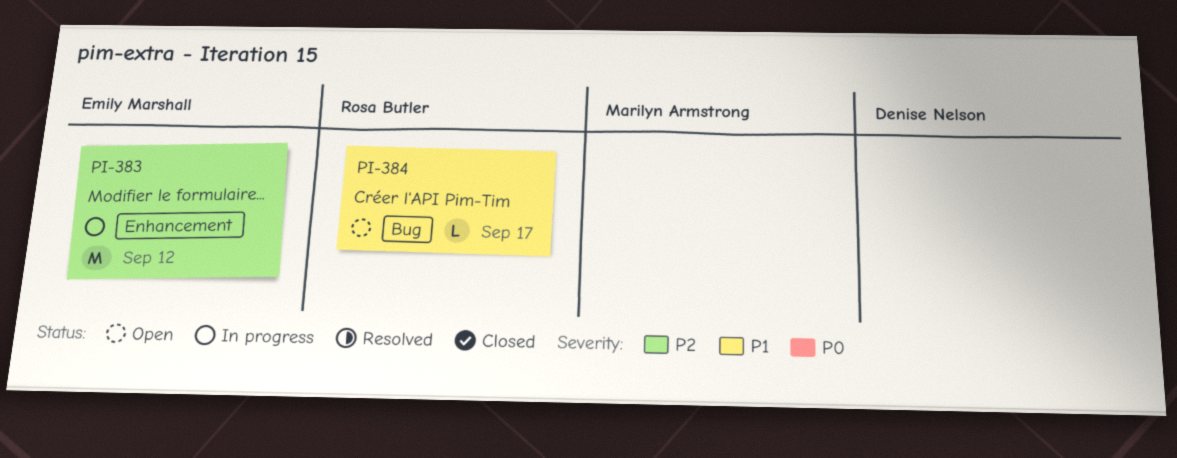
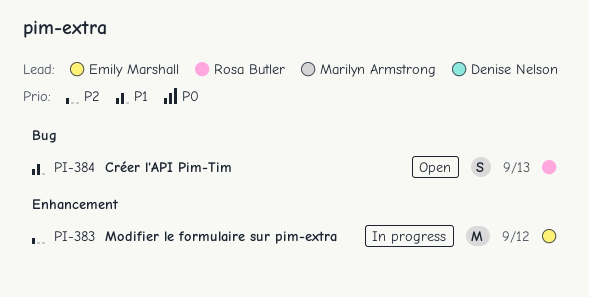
PI-384, estimate: L -> S
PI-384, due: Sep 17 -> Sep 13

